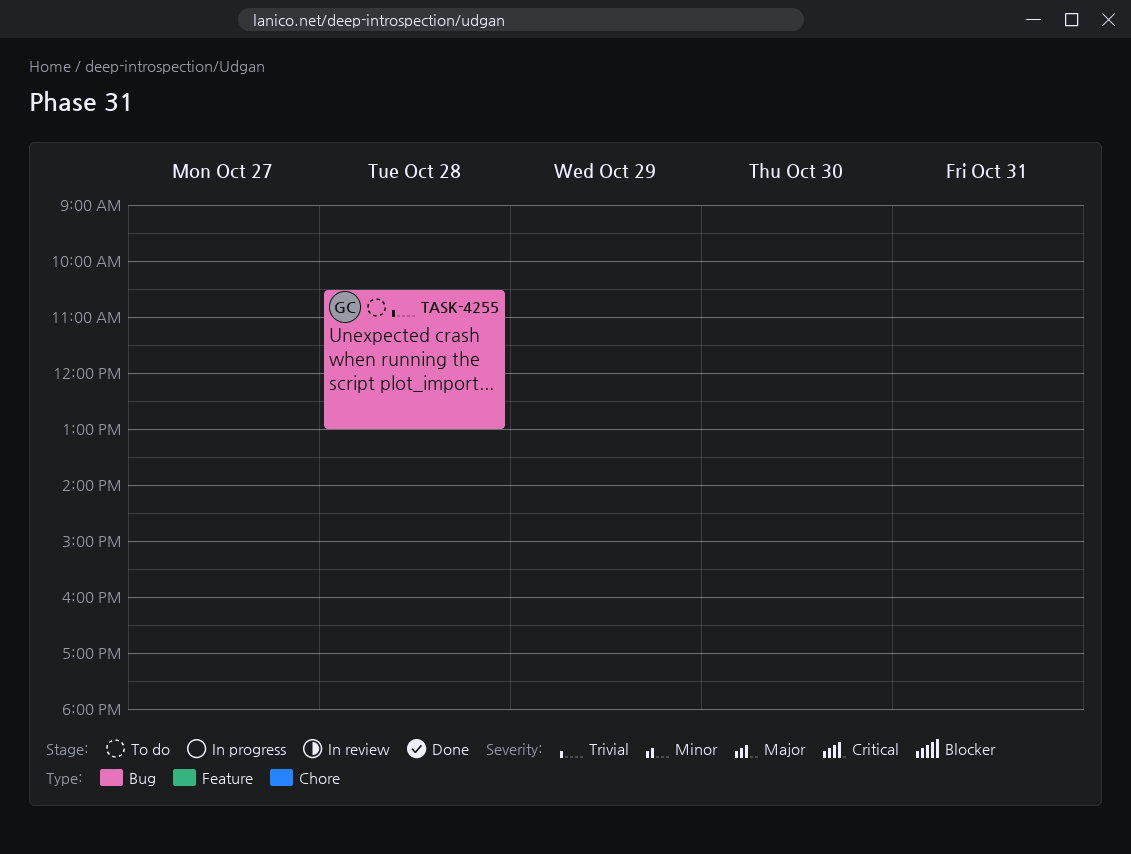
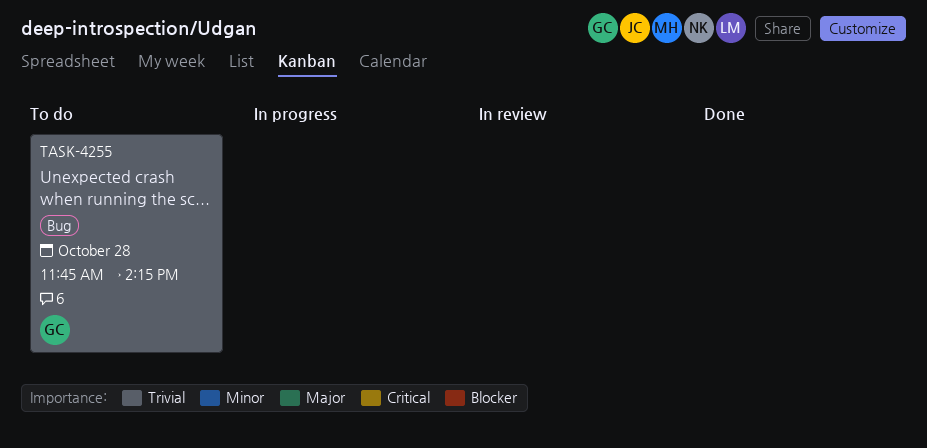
TASK-4255, begins: 10:30 -> 11:45
TASK-4255, ends: 13:00 -> 14:15

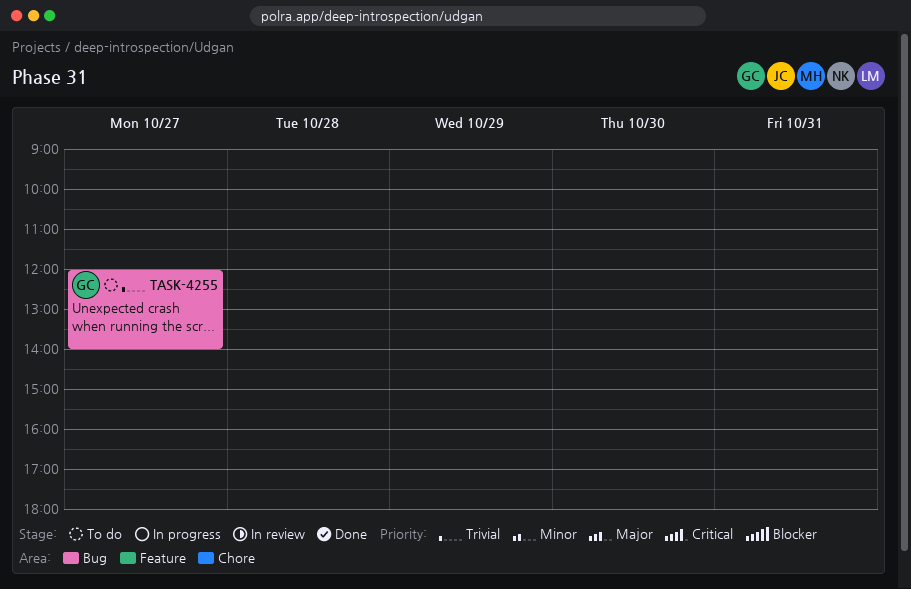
TASK-4255, day: Oct 28 -> Oct 27
TASK-4255, begins: 11:45 -> 12:00
TASK-4255, ends: 14:15 -> 14:00

